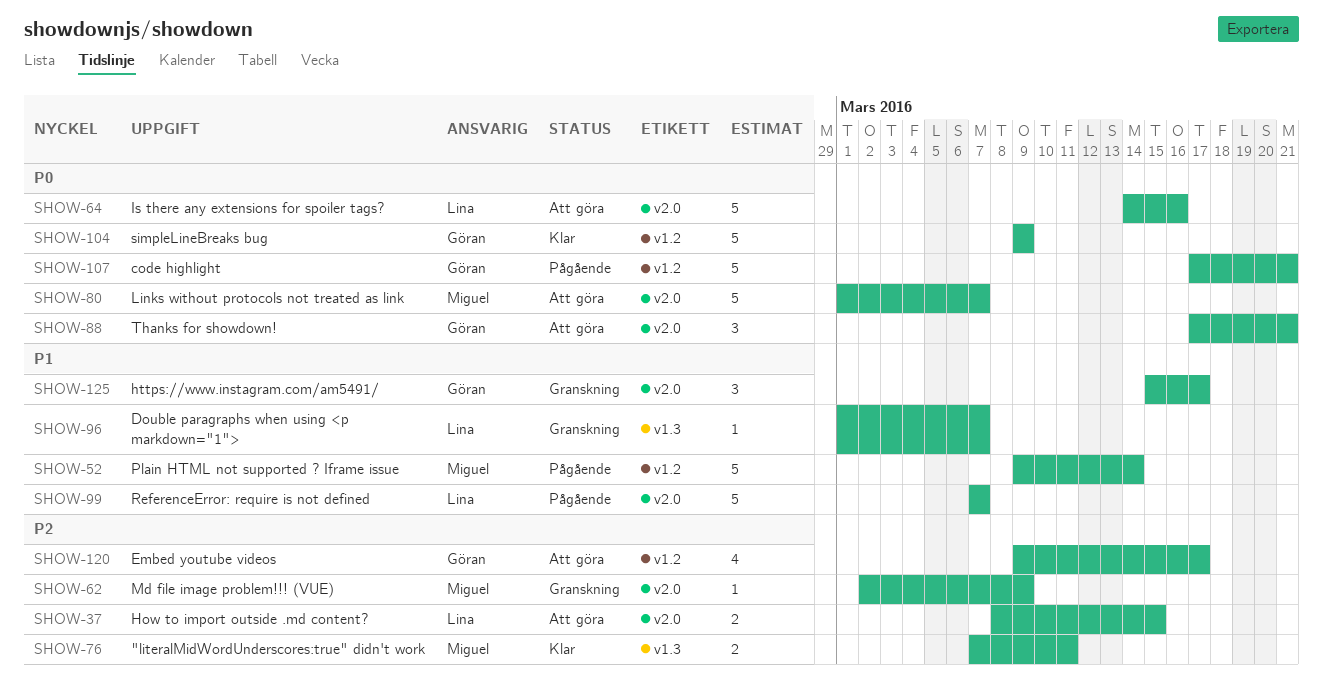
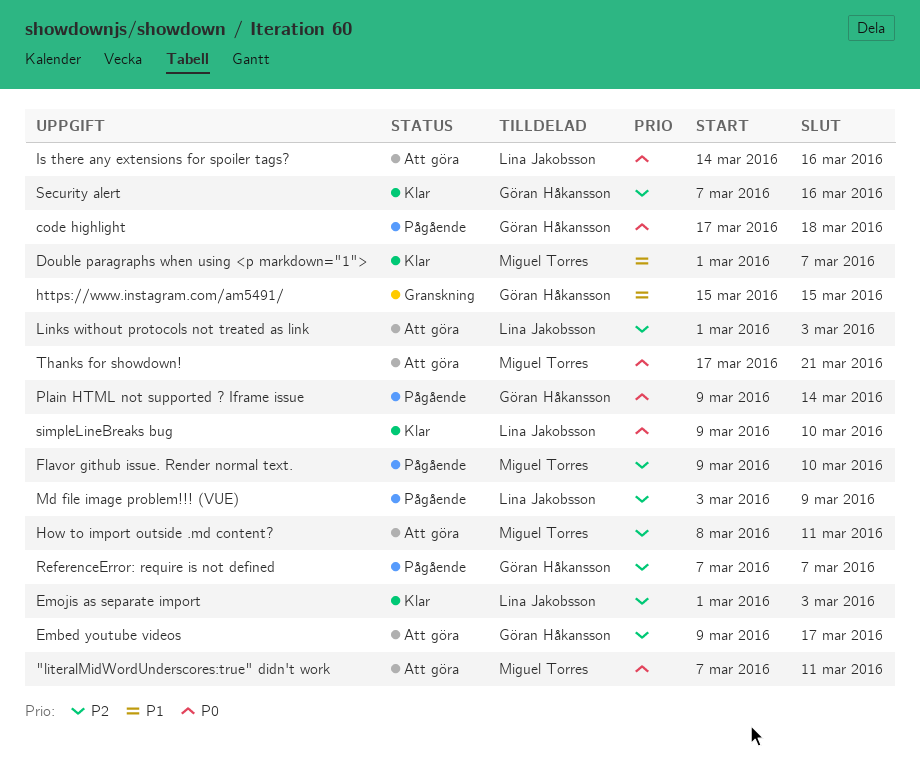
"literalMidWordUnderscores:true" didn't work, status: Klar -> Att göra
"literalMidWordUnderscores:true" didn't work, priority: P2 -> P0
code highlight, due: Mar 21 -> Mar 18
Double paragraphs when using <p markdown="1">, status: Granskning -> Klar
Double paragraphs when using <p markdown="1">, owner: Lina Jakobsson -> Miguel Torres
Emojis as separate import: none -> present
Flavor github issue. Render normal text.: none -> present
How to import outside .md content?, owner: Lina Jakobsson -> Miguel Torres
How to import outside .md content?, due: Mar 15 -> Mar 11
https://www.instagram.com/am5491/, due: Mar 17 -> Mar 15
Links without protocols not treated as link, owner: Miguel Torres -> Lina Jakobsson
Links without protocols not treated as link, priority: P0 -> P2
Links without protocols not treated as link, due: Mar 7 -> Mar 3
Md file image problem!!! (VUE), status: Granskning -> Pågående
Md file image problem!!! (VUE), owner: Miguel Torres -> Lina Jakobsson
Md file image problem!!! (VUE), start: Mar 2 -> Mar 3
Plain HTML not supported ? Iframe issue, owner: Miguel Torres -> Göran Håkansson
Plain HTML not supported ? Iframe issue, priority: P1 -> P0
ReferenceError: require is not defined, owner: Lina Jakobsson -> Göran Håkansson
ReferenceError: require is not defined, priority: P1 -> P2
Security alert: none -> present
simpleLineBreaks bug, owner: Göran Håkansson -> Lina Jakobsson
simpleLineBreaks bug, due: Mar 9 -> Mar 10
Thanks for showdown!, owner: Göran Håkansson -> Miguel Torres

